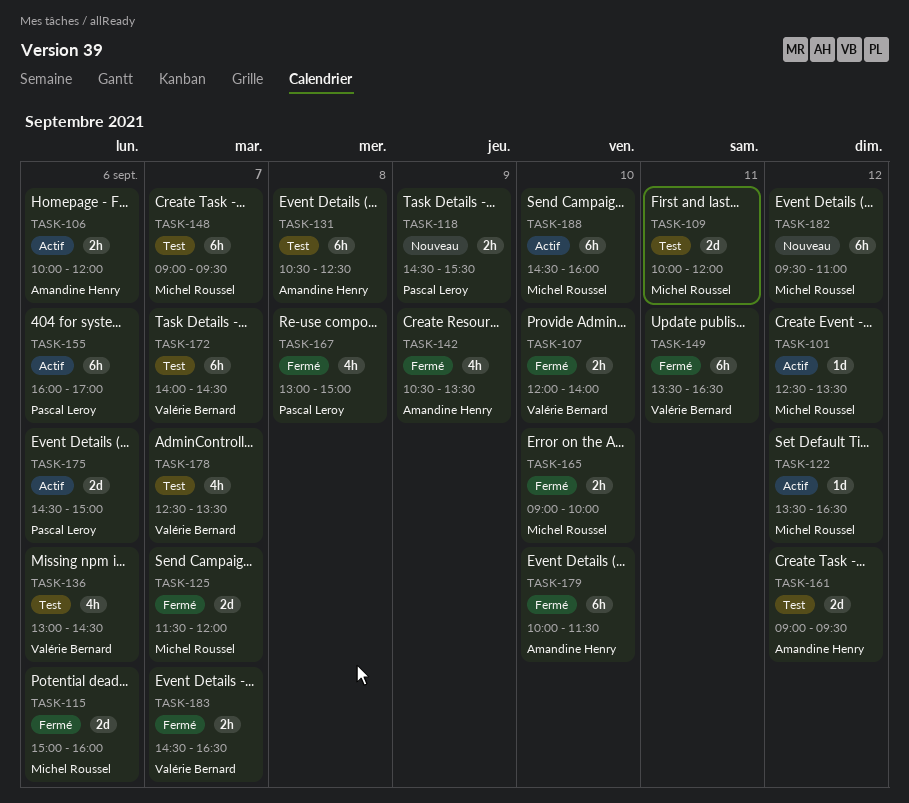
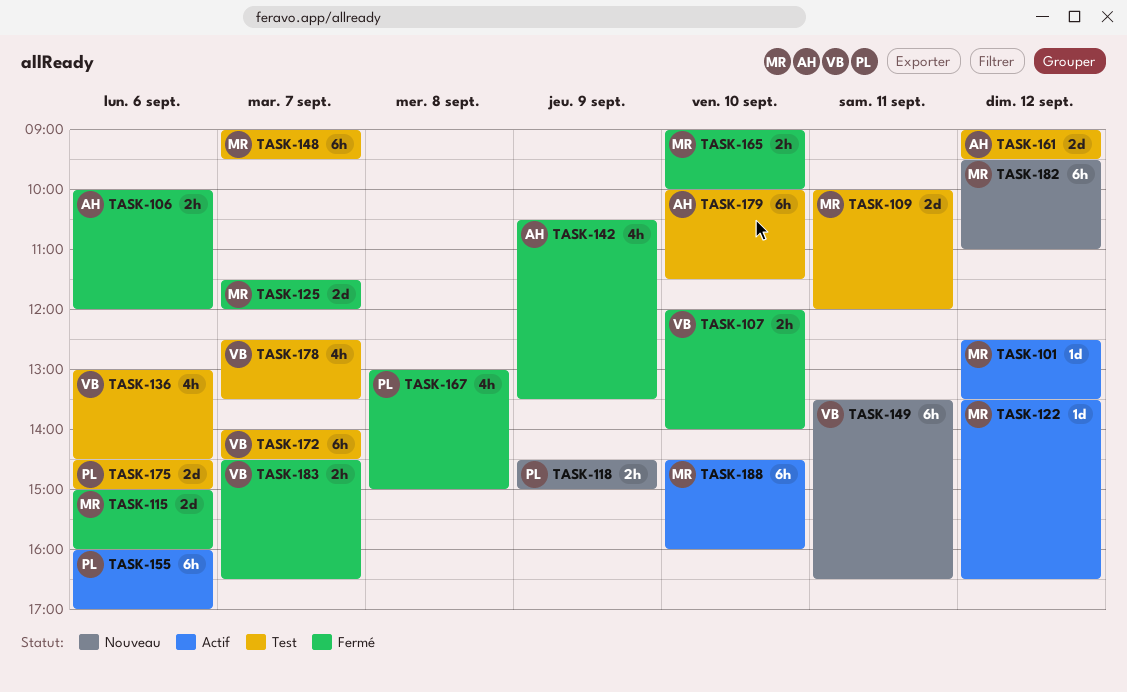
TASK-106, status: Actif -> Fermé
TASK-118, ends: 15:30 -> 15:00
TASK-131: present -> none
TASK-149, status: Fermé -> Nouveau
TASK-175, status: Actif -> Test
TASK-179, status: Fermé -> Test

